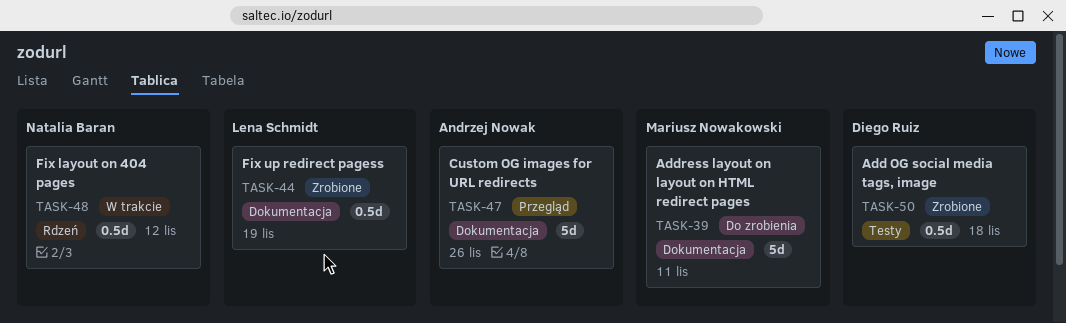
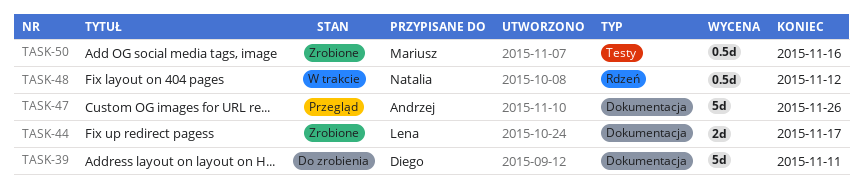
TASK-39, owner: Mariusz Nowakowski -> Diego Ruiz
TASK-44, estimate: 0.5d -> 2d
TASK-44, due: Nov 19 -> Nov 17
TASK-50, owner: Diego Ruiz -> Mariusz Nowakowski
TASK-50, due: Nov 18 -> Nov 16

